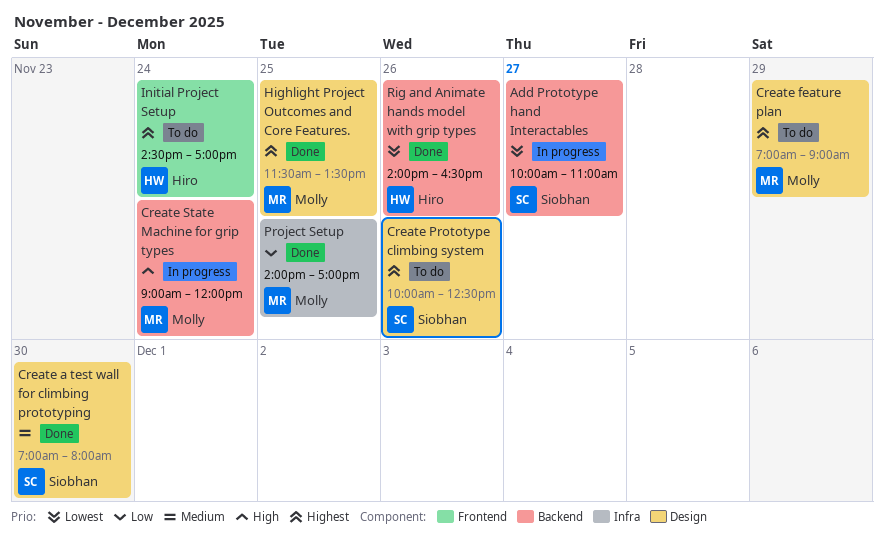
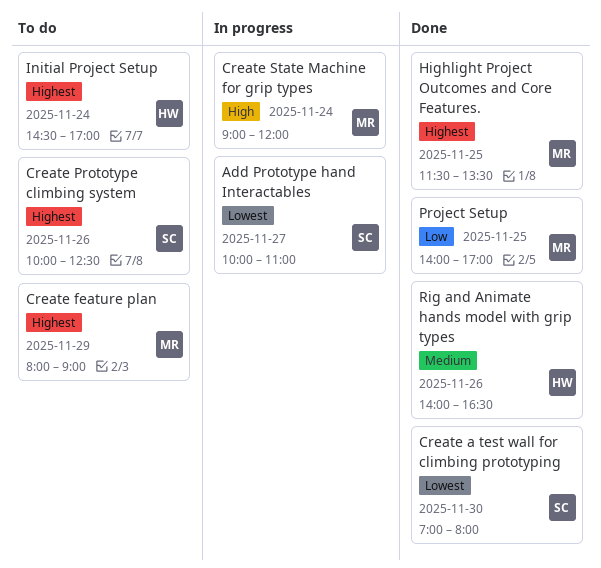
Create a test wall for climbing prototyping, priority: Medium -> Lowest
Create feature plan, begins: 07:00 -> 08:00
Rig and Animate hands model with grip types, priority: Lowest -> Medium

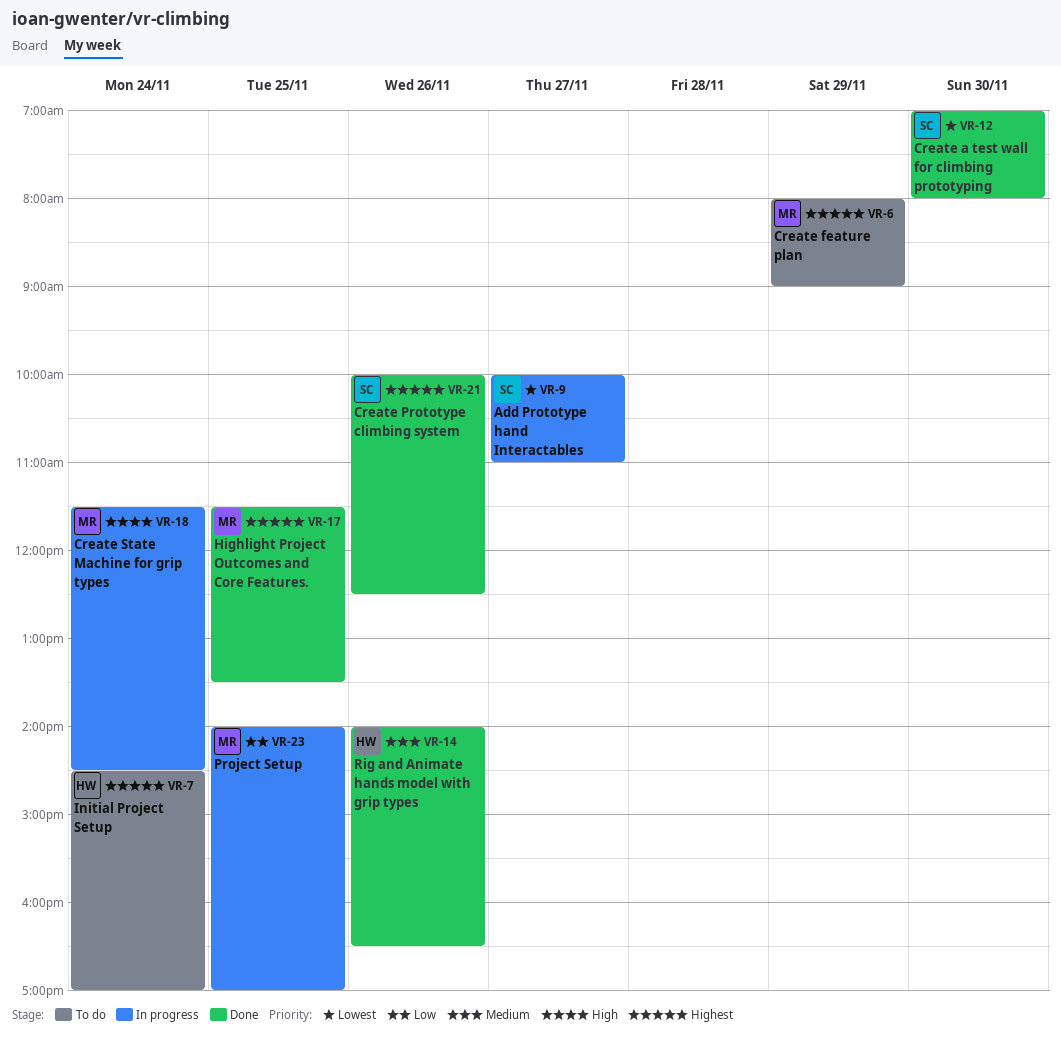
Create Prototype climbing system, status: To do -> Done
Create State Machine for grip types, begins: 09:00 -> 11:30
Create State Machine for grip types, ends: 12:00 -> 14:30
Project Setup, status: Done -> In progress

